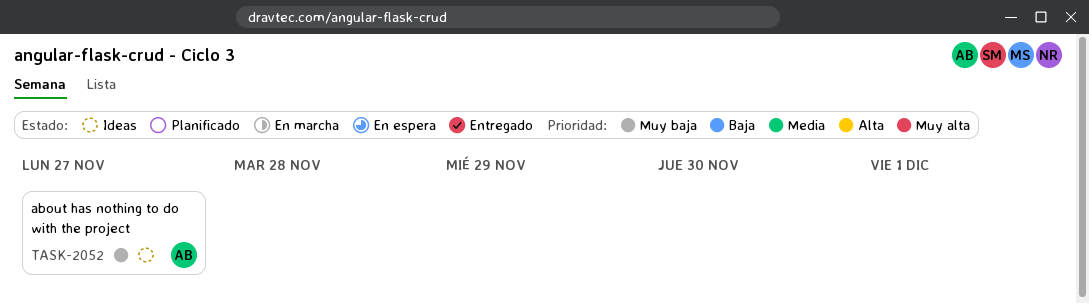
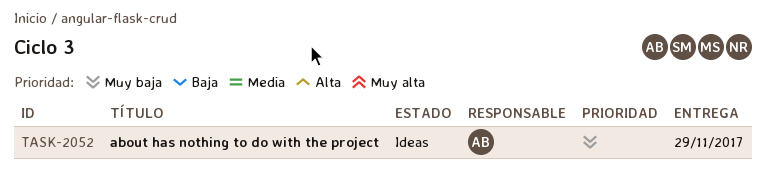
TASK-2052, due: Nov 27 -> Nov 29

